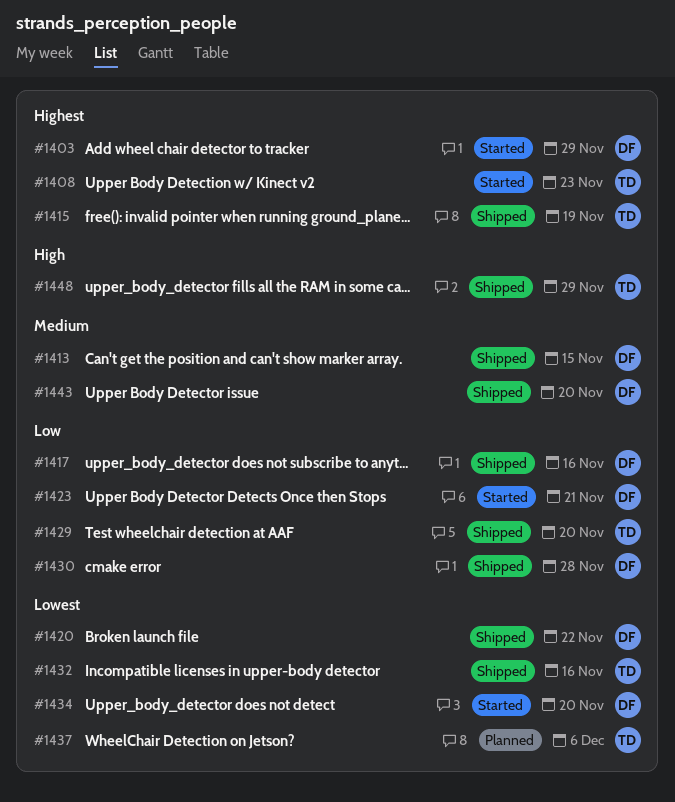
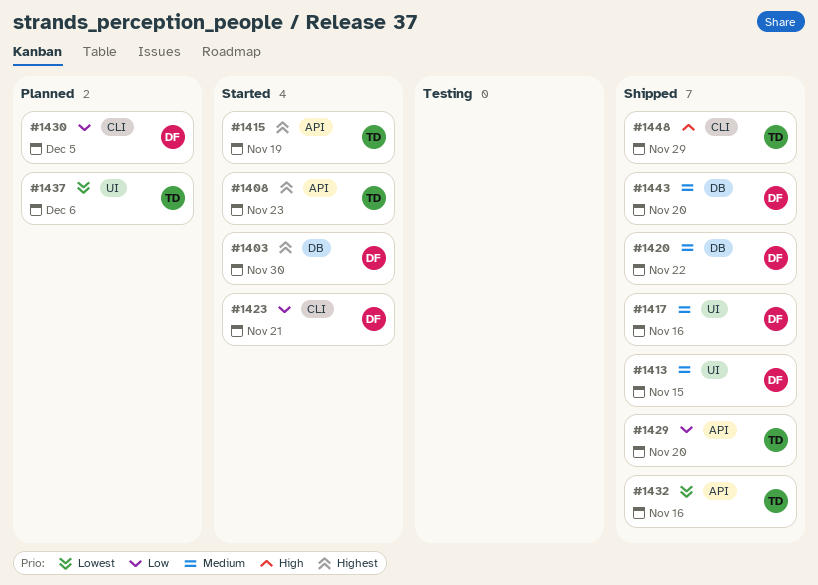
#1403, due: Nov 29 -> Nov 30
#1415, status: Shipped -> Started
#1417, priority: Low -> Medium
#1420, priority: Lowest -> Medium
#1430, status: Shipped -> Planned
#1430, due: Nov 28 -> Dec 5
#1434: present -> none

